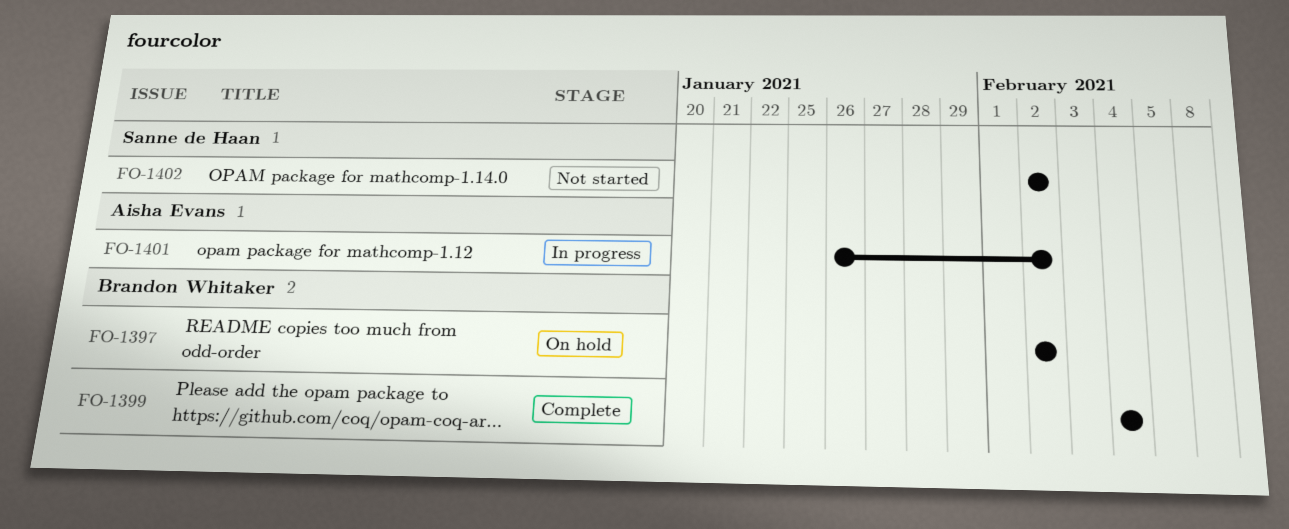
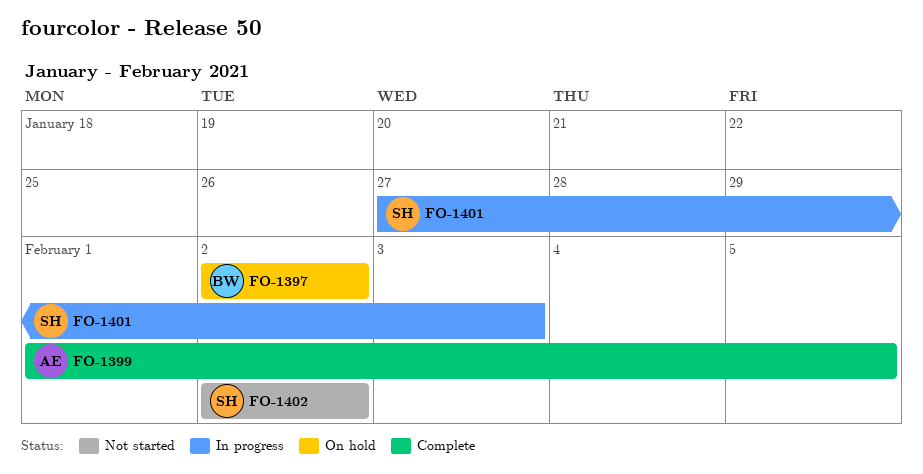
FO-1399, owner: Brandon Whitaker -> Aisha Evans
FO-1399, start: Feb 4 -> Feb 1
FO-1399, due: Feb 4 -> Feb 5
FO-1401, owner: Aisha Evans -> Sanne de Haan
FO-1401, start: Jan 26 -> Jan 27
FO-1401, due: Feb 2 -> Feb 3

